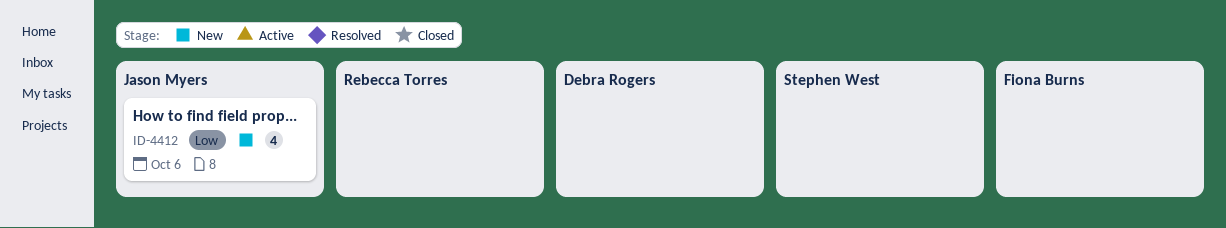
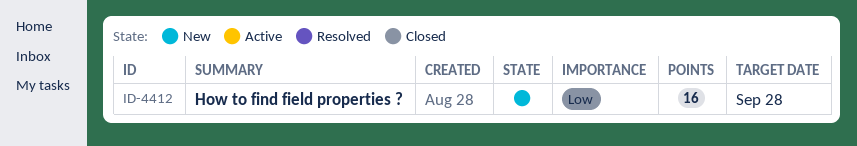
ID-4412, estimate: 4 -> 16
ID-4412, due: Oct 6 -> Sep 28

